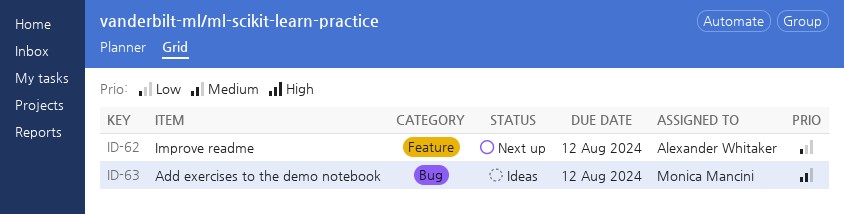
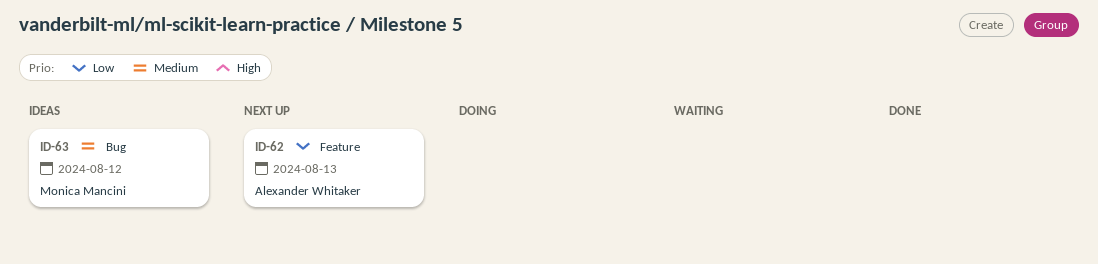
ID-62, due: Aug 12 -> Aug 13

